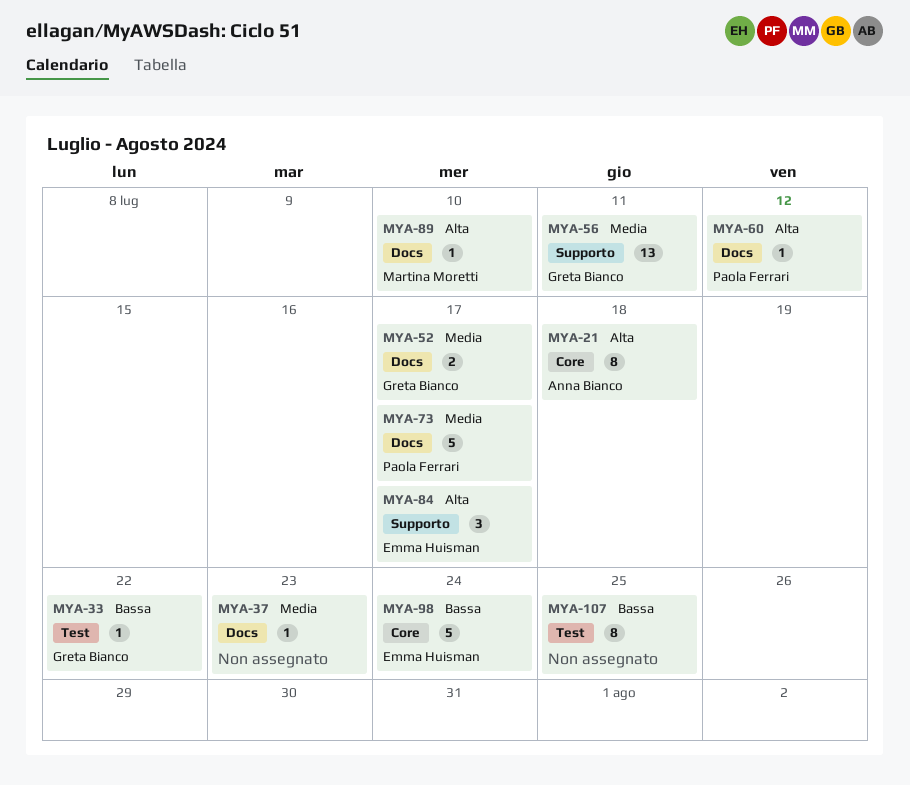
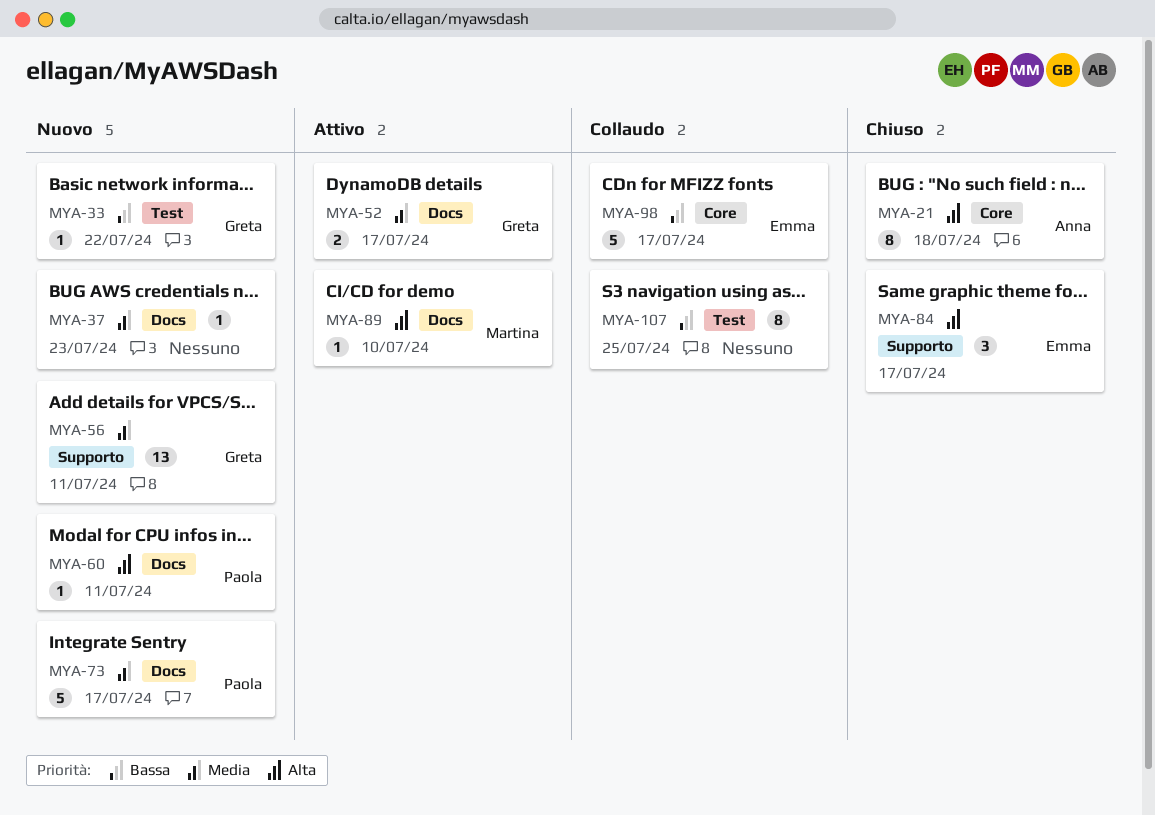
MYA-60, due: Jul 12 -> Jul 11
MYA-98, due: Jul 24 -> Jul 17

